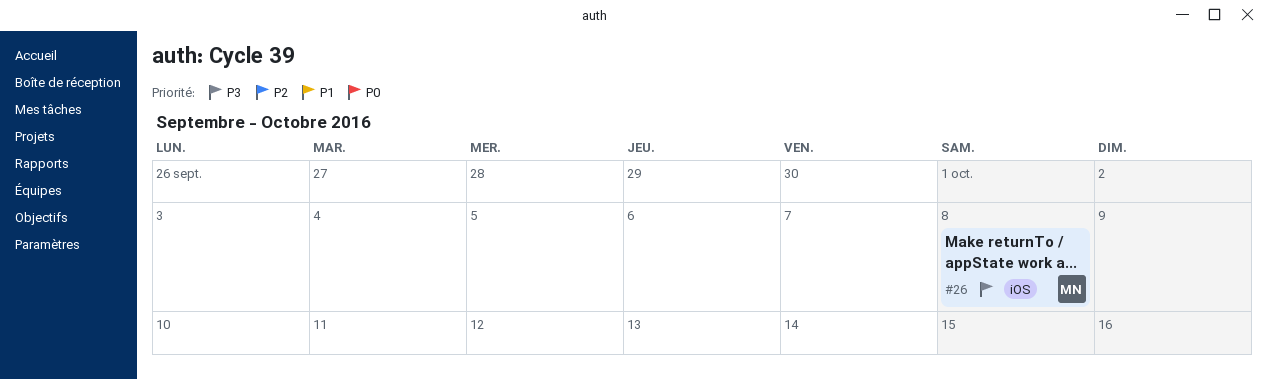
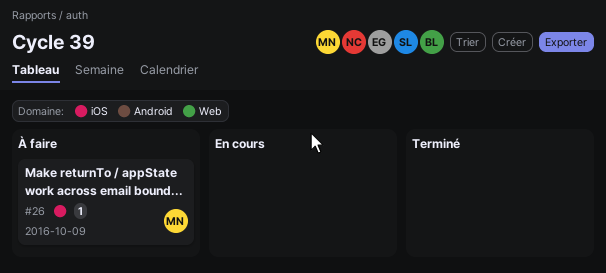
#26, due: Oct 8 -> Oct 9

